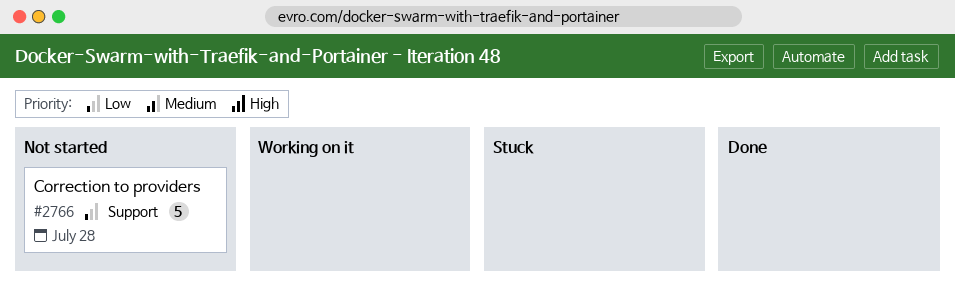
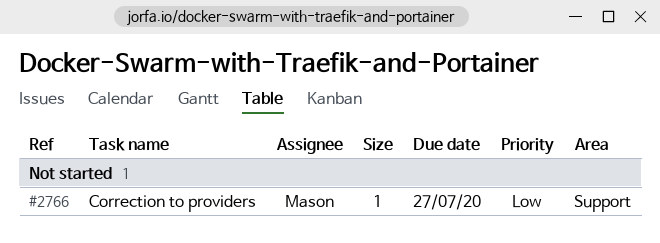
#2766, estimate: 5 -> 1
#2766, due: Jul 28 -> Jul 27

